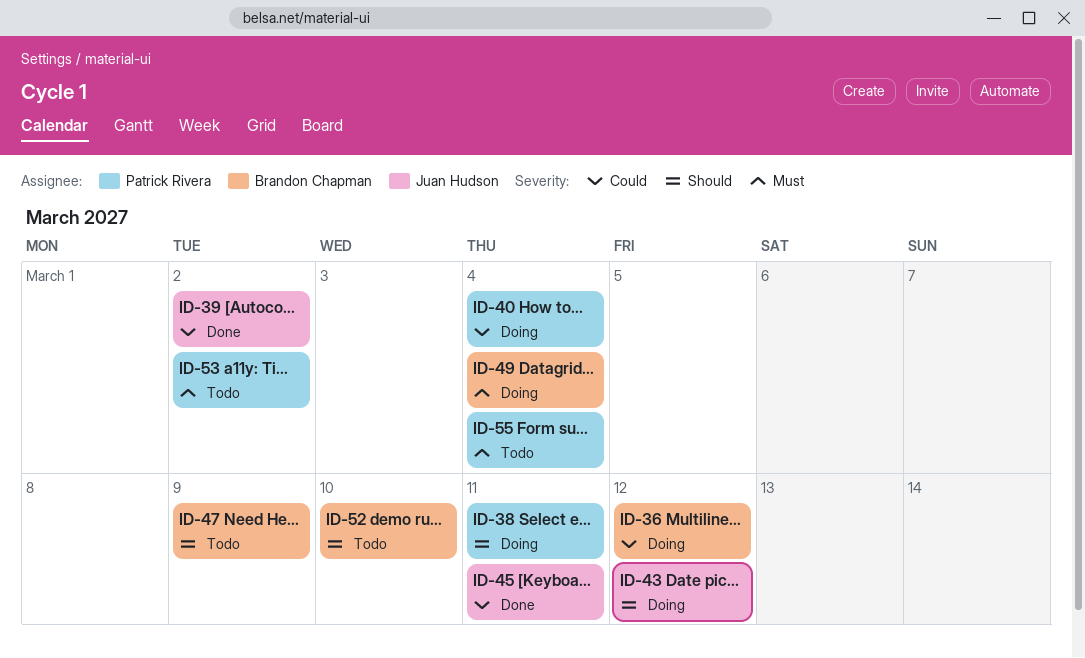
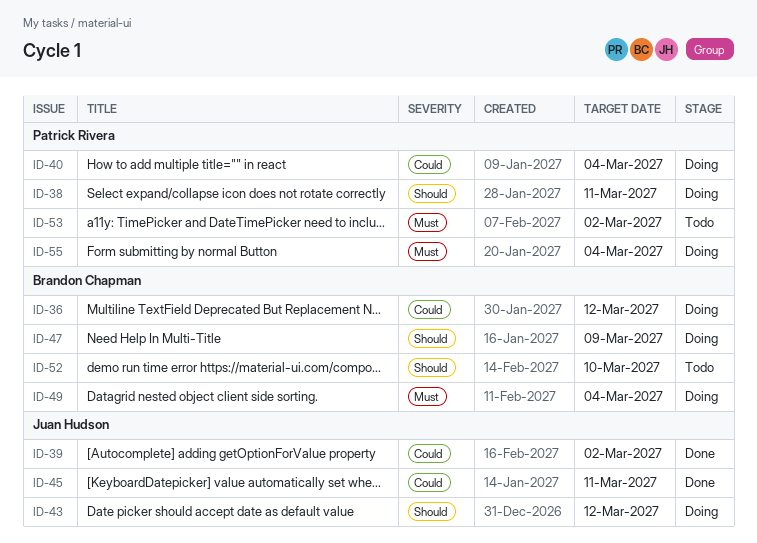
ID-47, status: Todo -> Doing
ID-55, status: Todo -> Doing

